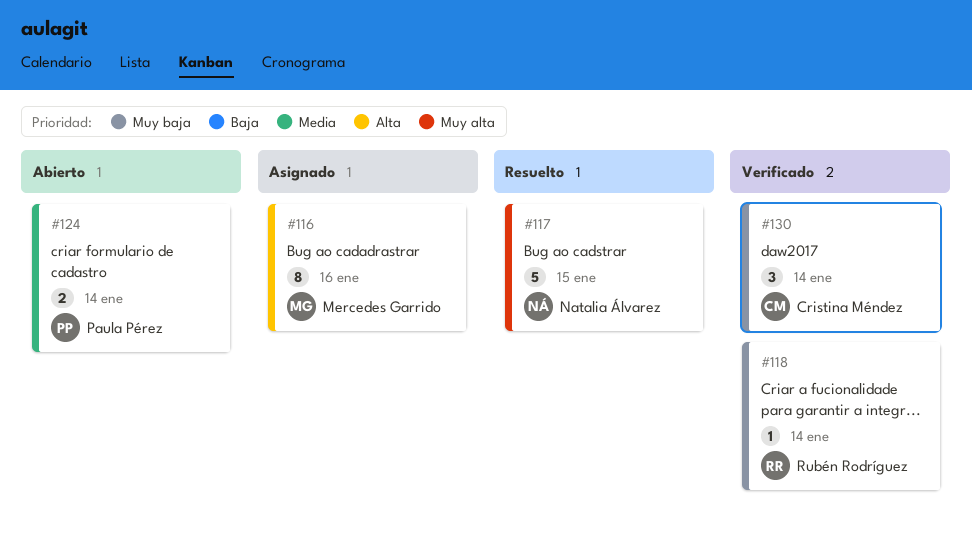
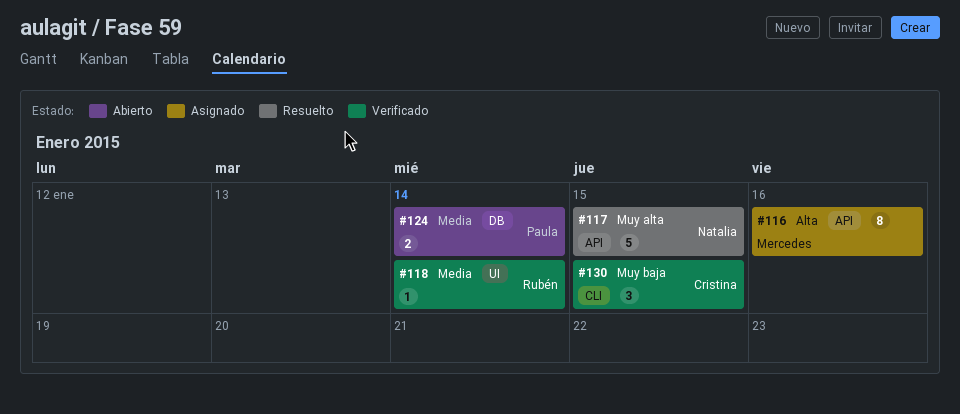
#118, priority: Muy baja -> Media
#130, due: Jan 14 -> Jan 15

